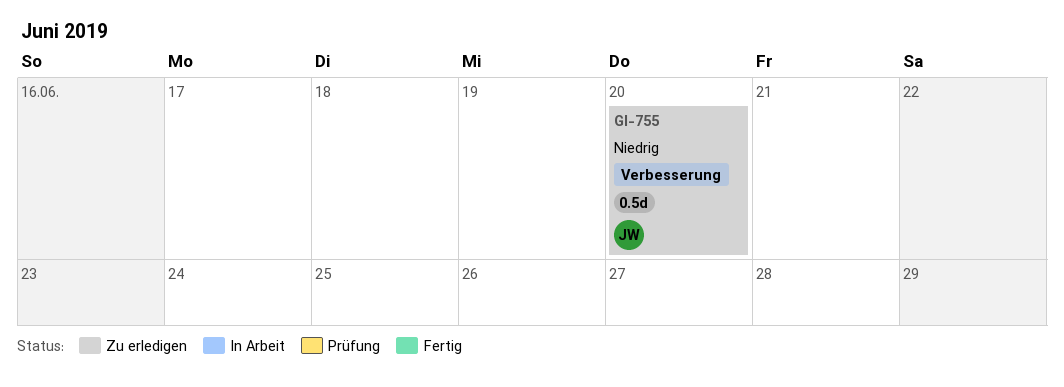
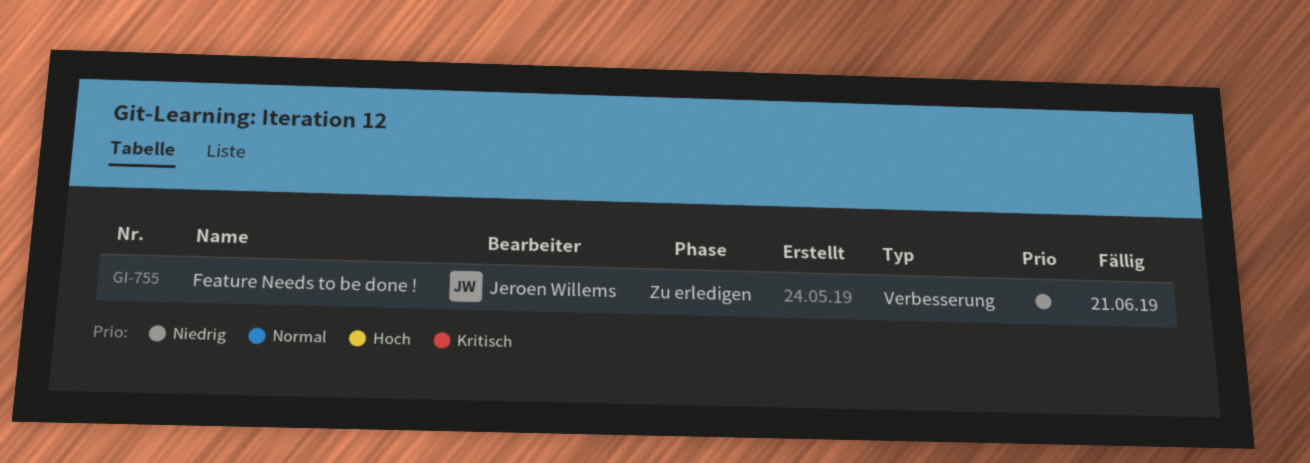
GI-755, due: Jun 20 -> Jun 21

